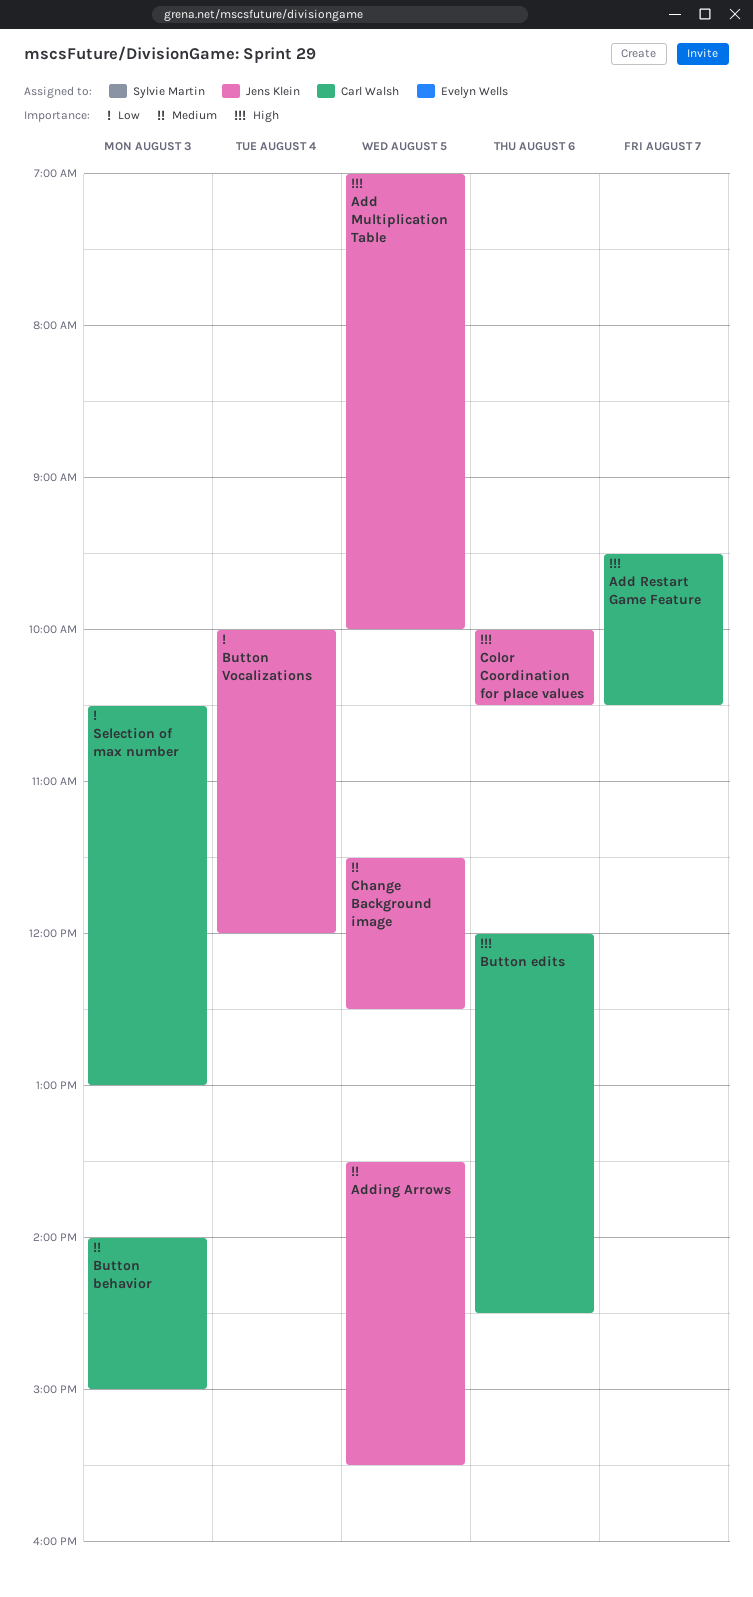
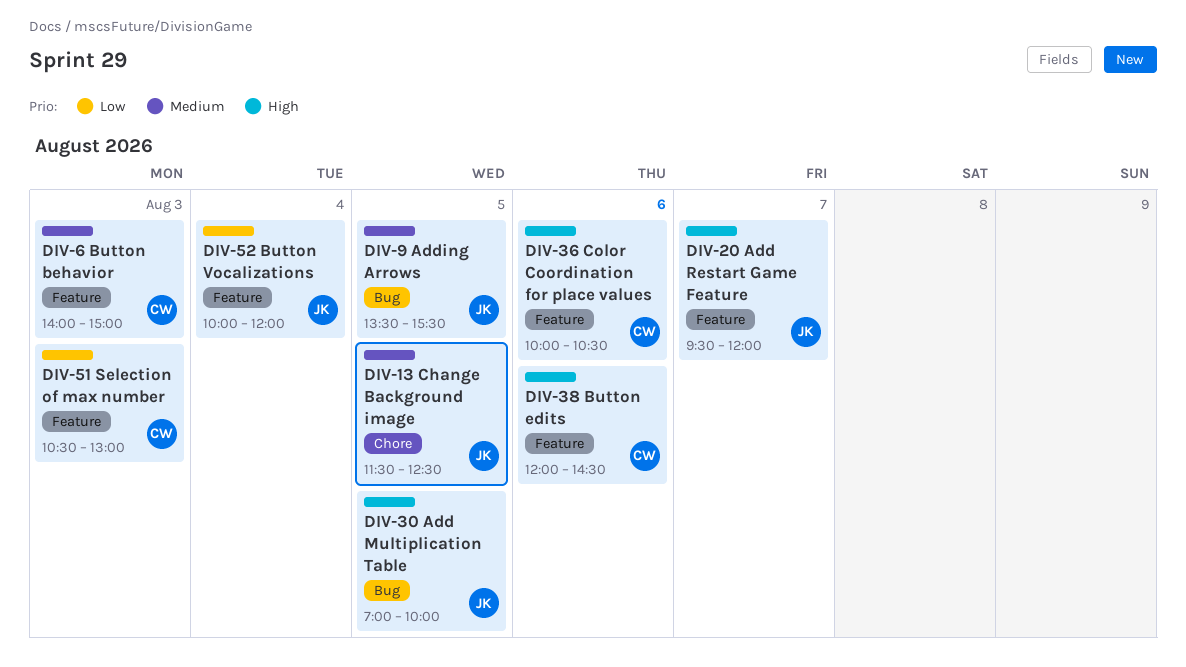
Add Restart Game Feature, owner: Carl Walsh -> Jens Klein
Add Restart Game Feature, ends: 10:30 -> 12:00
Color Coordination for place values, owner: Jens Klein -> Carl Walsh

